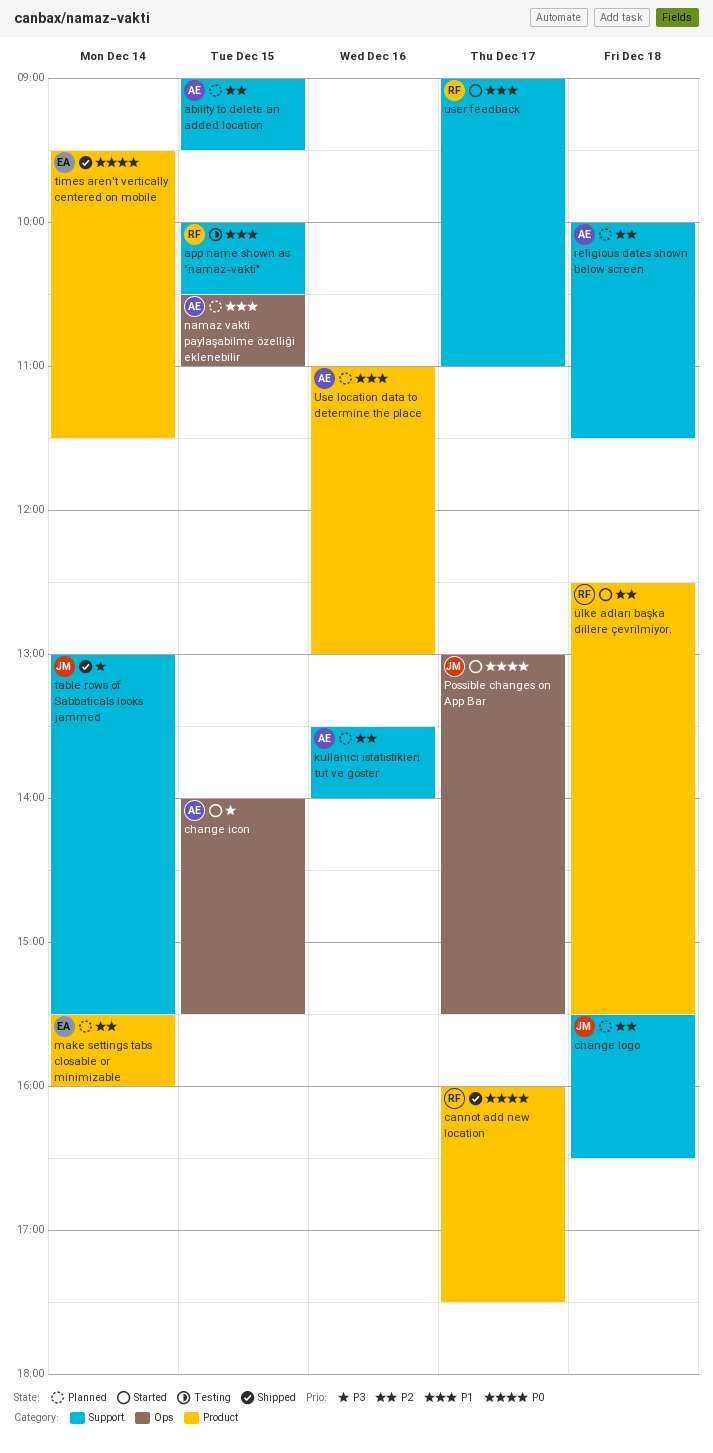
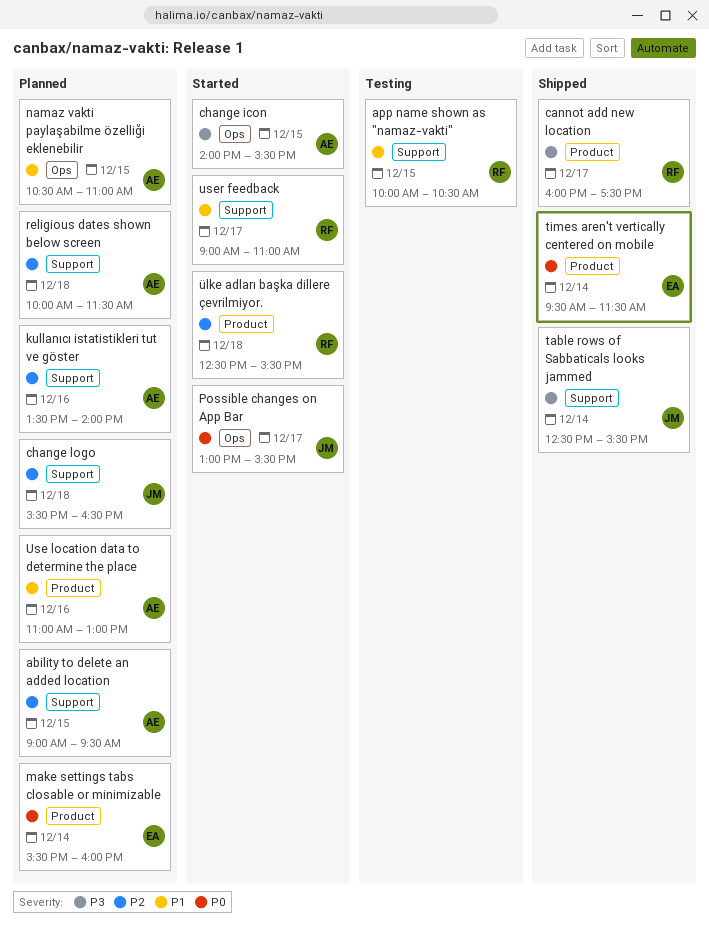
cannot add new location, priority: P0 -> P3
make settings tabs closable or minimizable, priority: P2 -> P0
table rows of Sabbaticals looks jammed, begins: 13:00 -> 12:30

